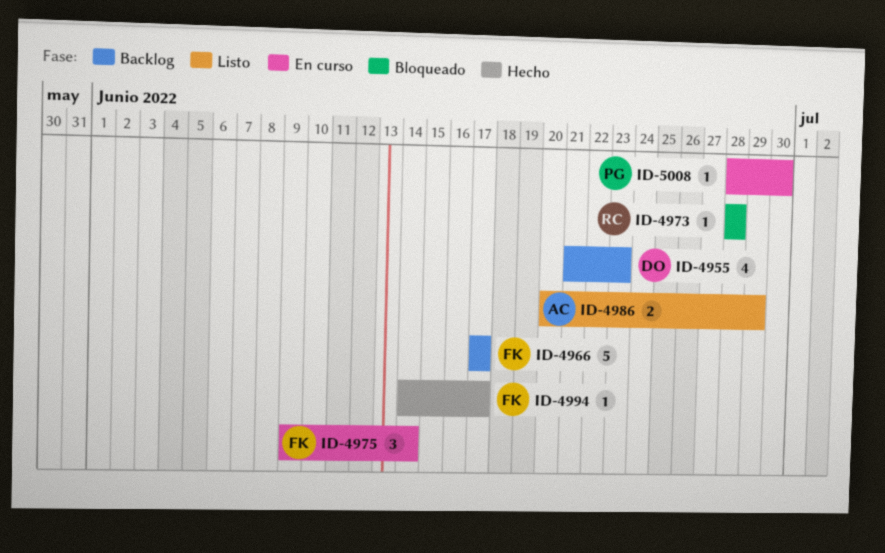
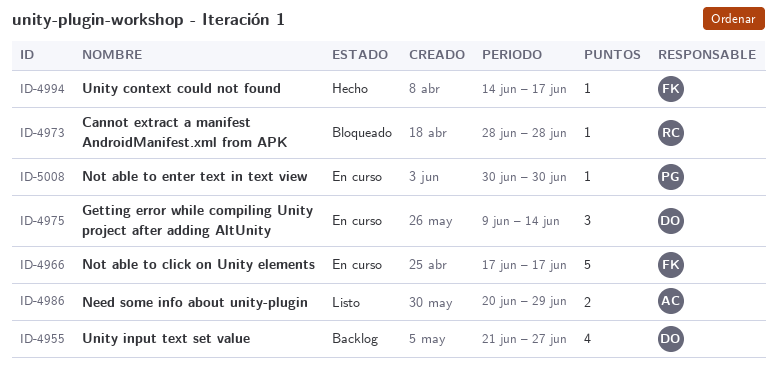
ID-4955, due: Jun 23 -> Jun 27
ID-4966, status: Backlog -> En curso
ID-4975, owner: FK -> DO
ID-5008, start: Jun 28 -> Jun 30

